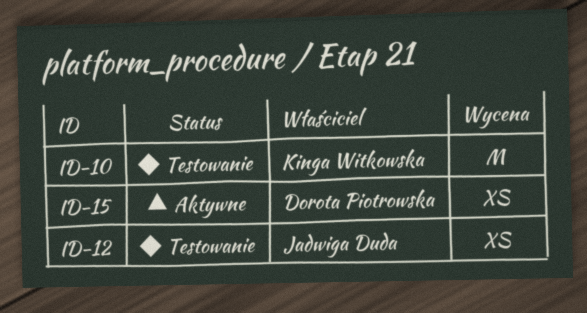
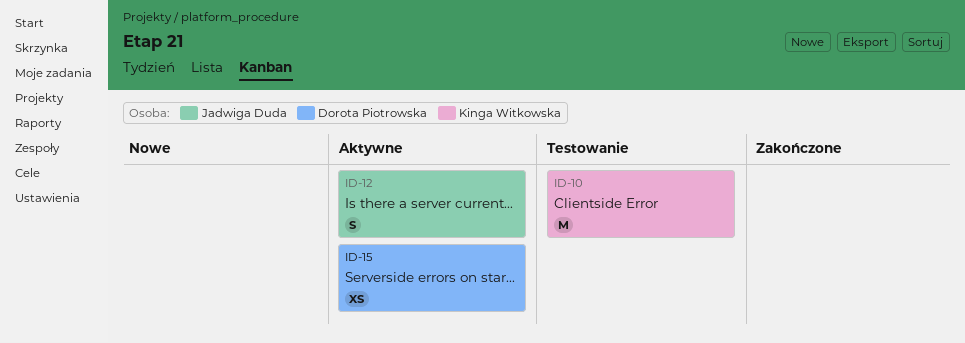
ID-12, status: Testowanie -> Aktywne
ID-12, estimate: XS -> S

